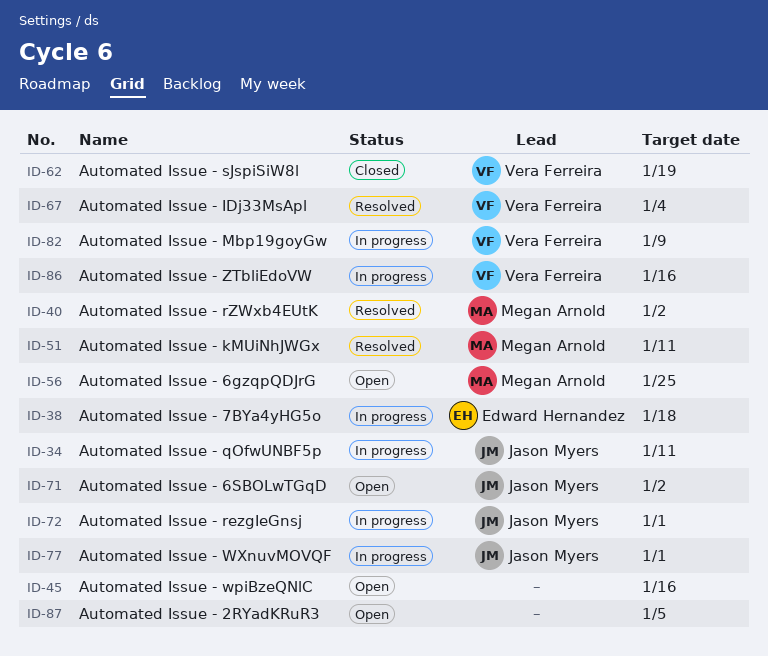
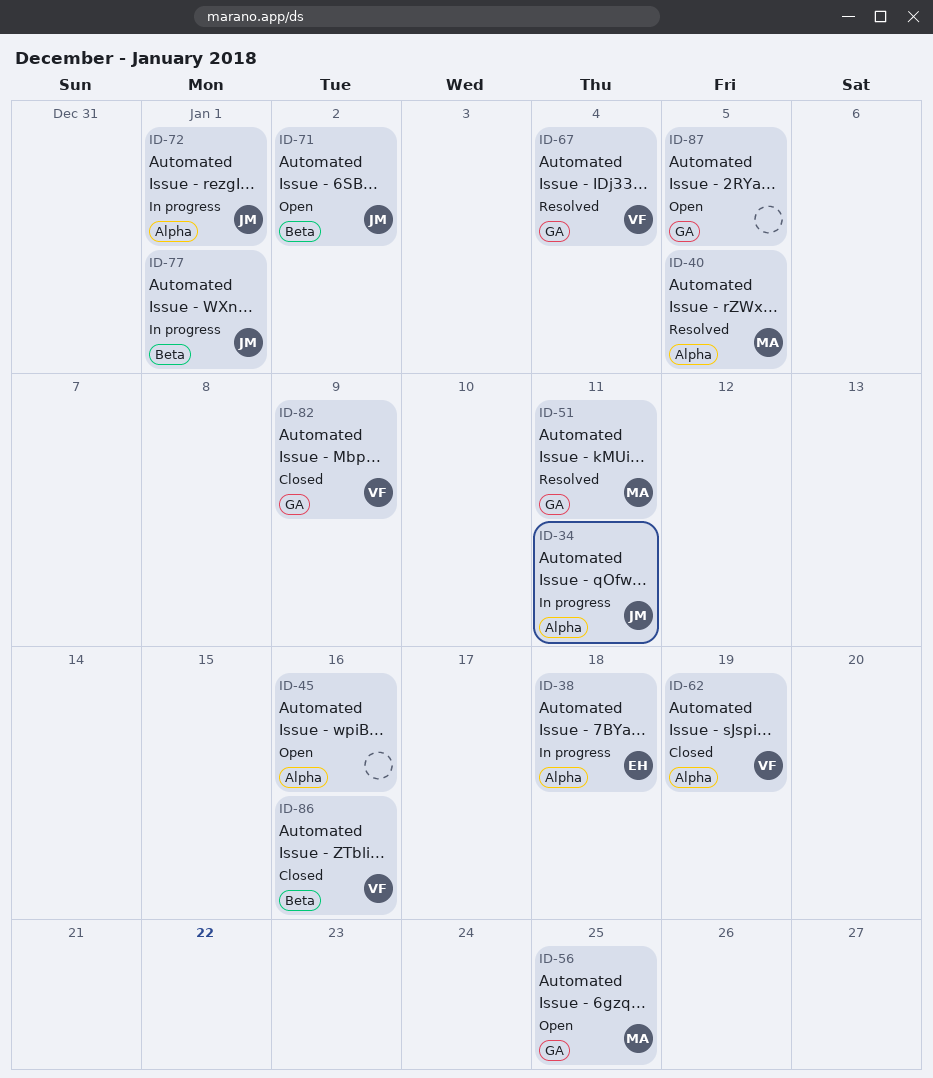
ID-40, due: Jan 2 -> Jan 5
ID-82, status: In progress -> Closed
ID-86, status: In progress -> Closed

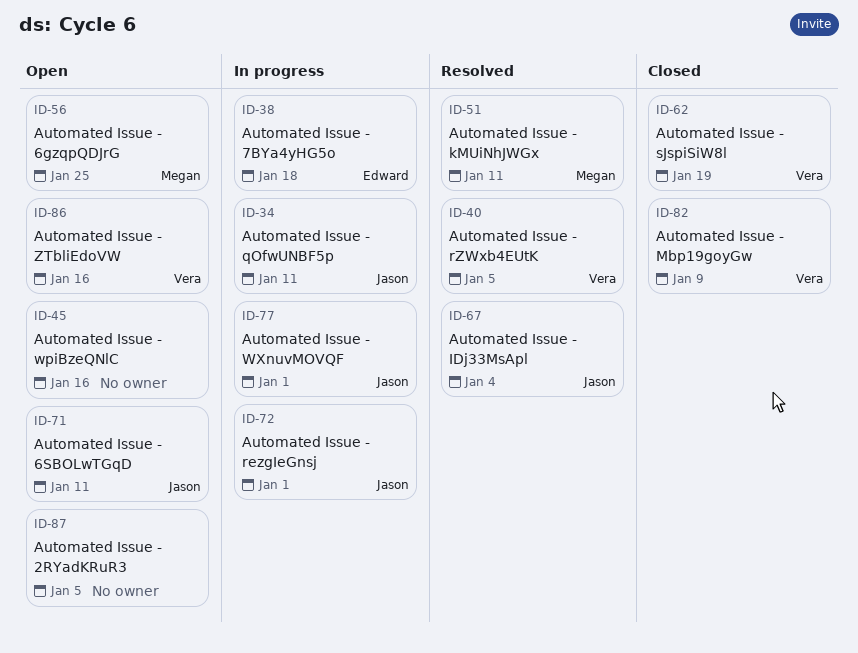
ID-40, owner: Megan -> Vera
ID-67, owner: Vera -> Jason
ID-71, due: Jan 2 -> Jan 11
ID-86, status: Closed -> Open

